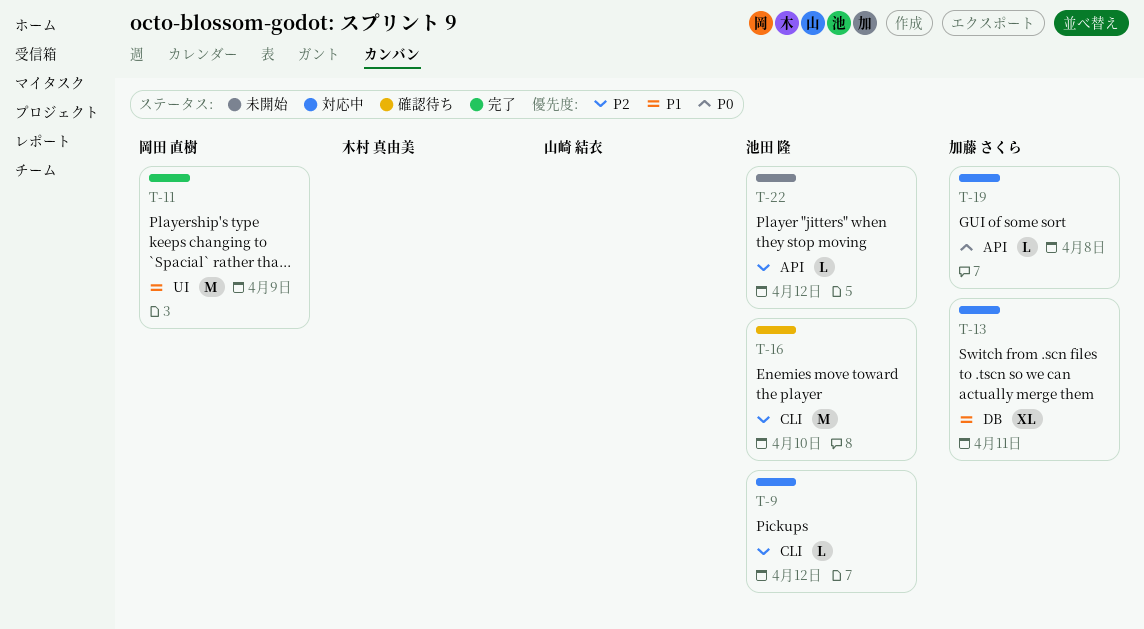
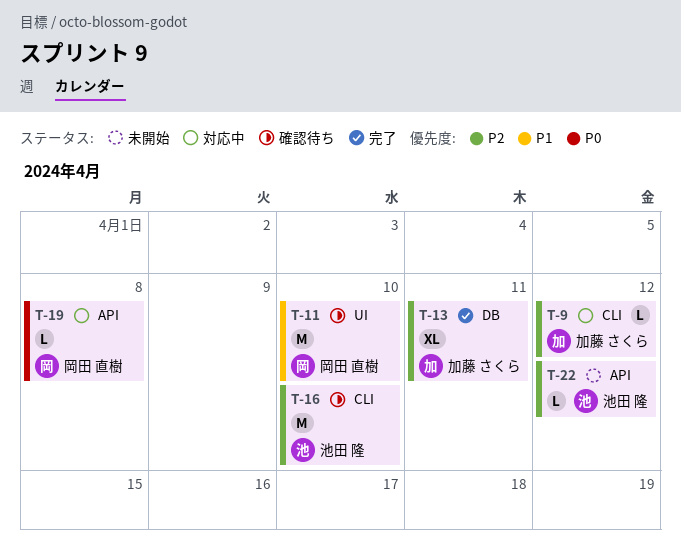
T-9, owner: 池田 隆 -> 加藤 さくら
T-11, status: 完了 -> 確認待ち
T-11, due: Apr 9 -> Apr 10
T-13, status: 対応中 -> 完了
T-13, priority: P1 -> P2
T-19, owner: 加藤 さくら -> 岡田 直樹

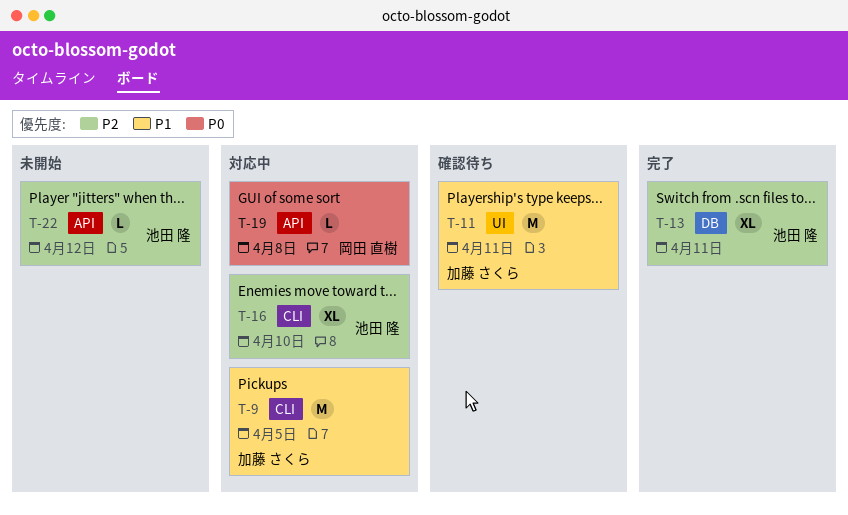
T-9, priority: P2 -> P1
T-9, estimate: L -> M
T-9, due: Apr 12 -> Apr 5
T-11, owner: 岡田 直樹 -> 加藤 さくら
T-11, due: Apr 10 -> Apr 11
T-13, owner: 加藤 さくら -> 池田 隆
T-16, status: 確認待ち -> 対応中
T-16, estimate: M -> XL

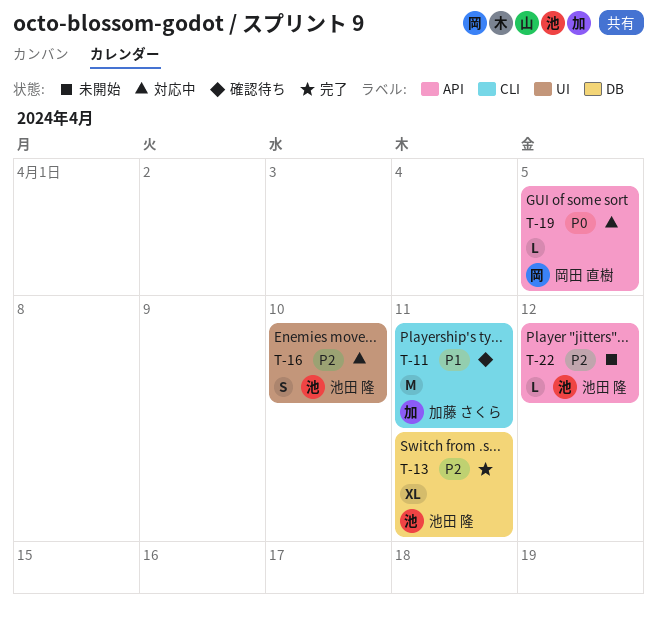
T-9: present -> none
T-11, label: UI -> CLI
T-16, label: CLI -> UI
T-16, estimate: XL -> S
T-19, due: Apr 8 -> Apr 5

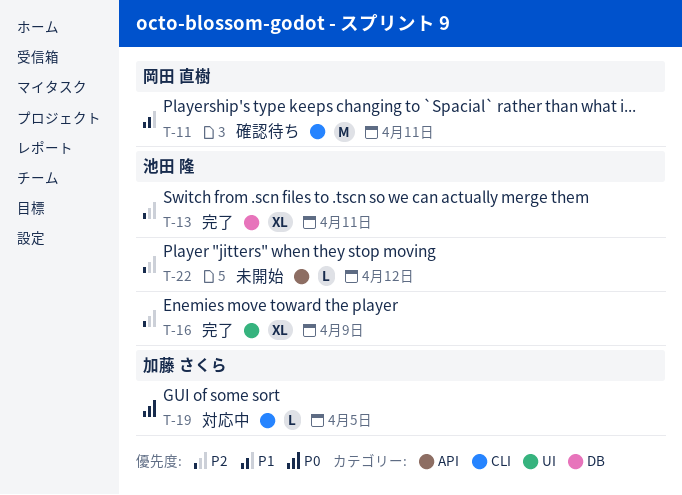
T-11, owner: 加藤 さくら -> 岡田 直樹
T-16, status: 対応中 -> 完了
T-16, estimate: S -> XL
T-16, due: Apr 10 -> Apr 9
T-19, owner: 岡田 直樹 -> 加藤 さくら
T-19, label: API -> CLI

